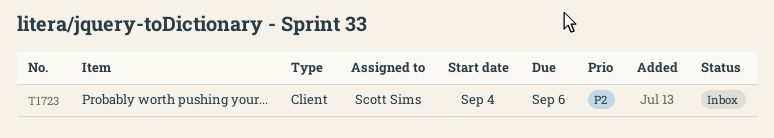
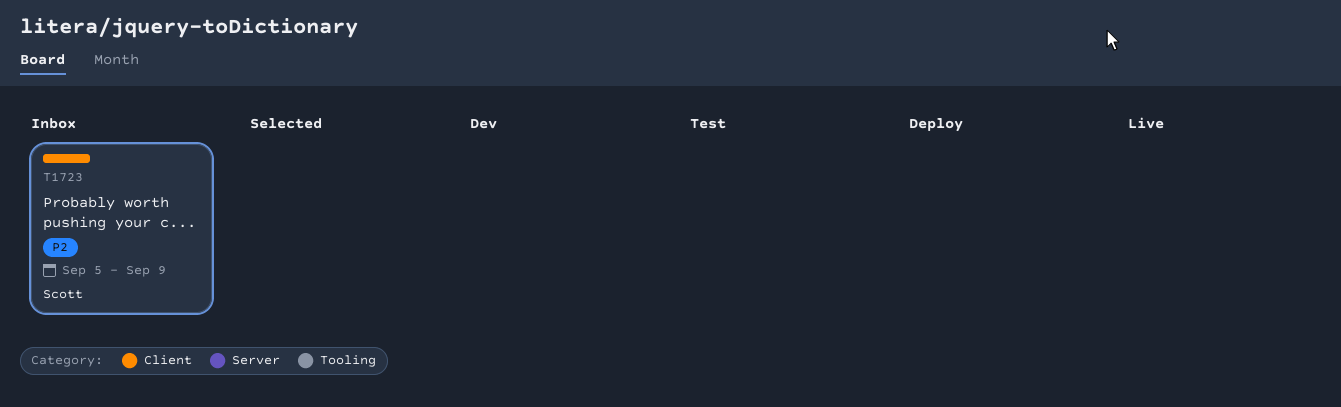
T1723, start: Sep 4 -> Sep 5
T1723, due: Sep 6 -> Sep 9

